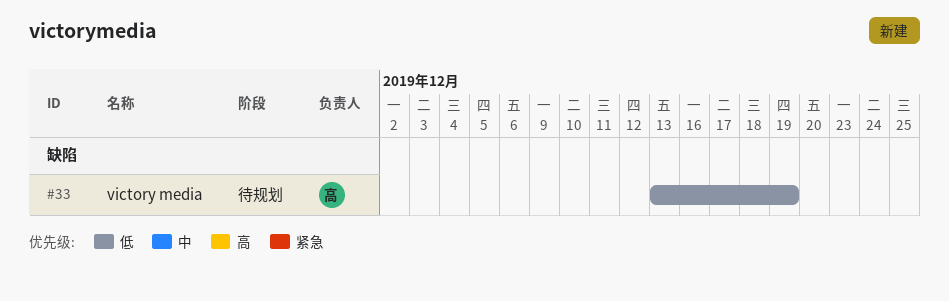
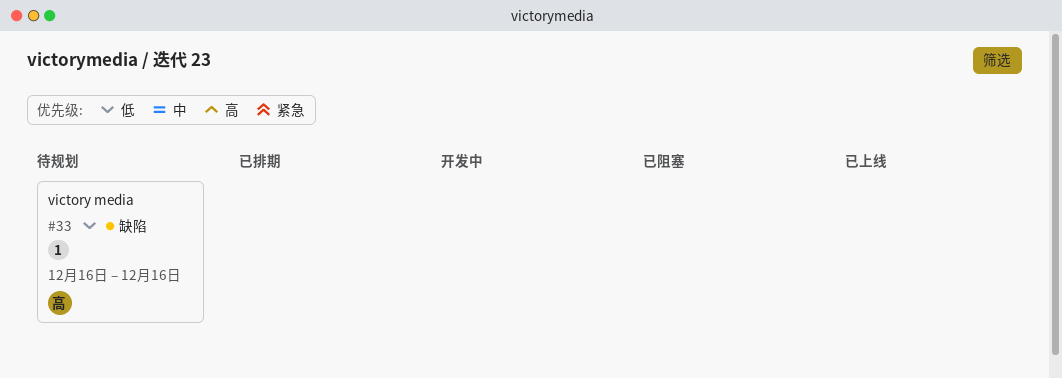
#33, start: Dec 13 -> Dec 16
#33, due: Dec 19 -> Dec 16

